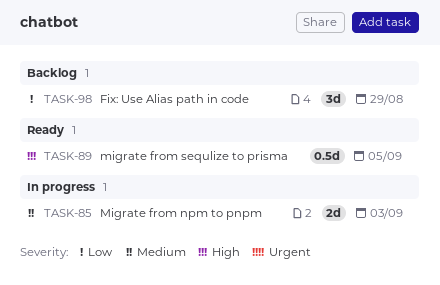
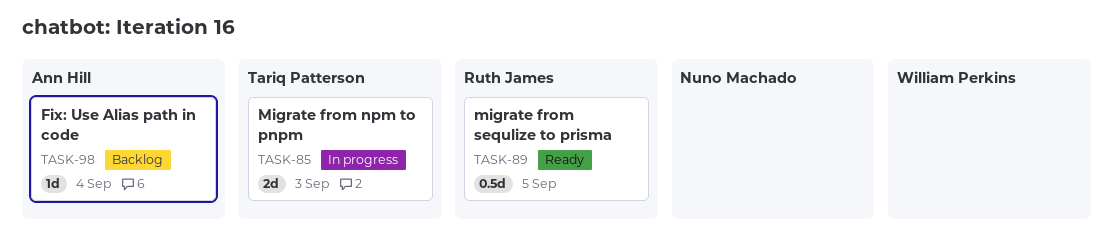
TASK-98, estimate: 3d -> 1d
TASK-98, due: Aug 29 -> Sep 4

